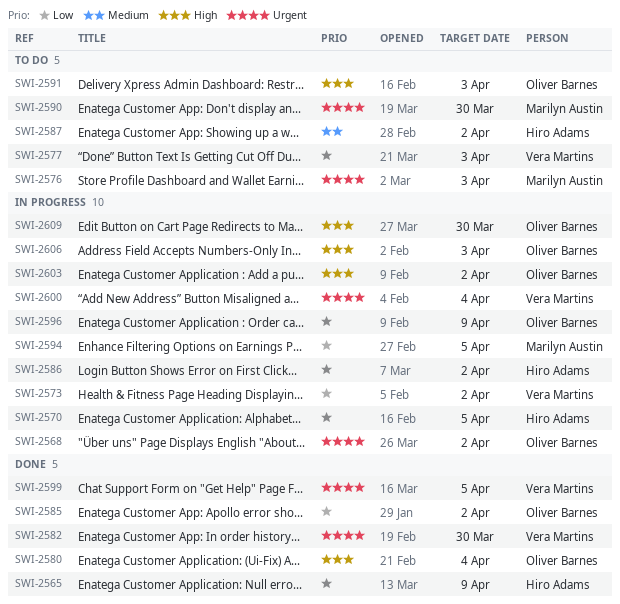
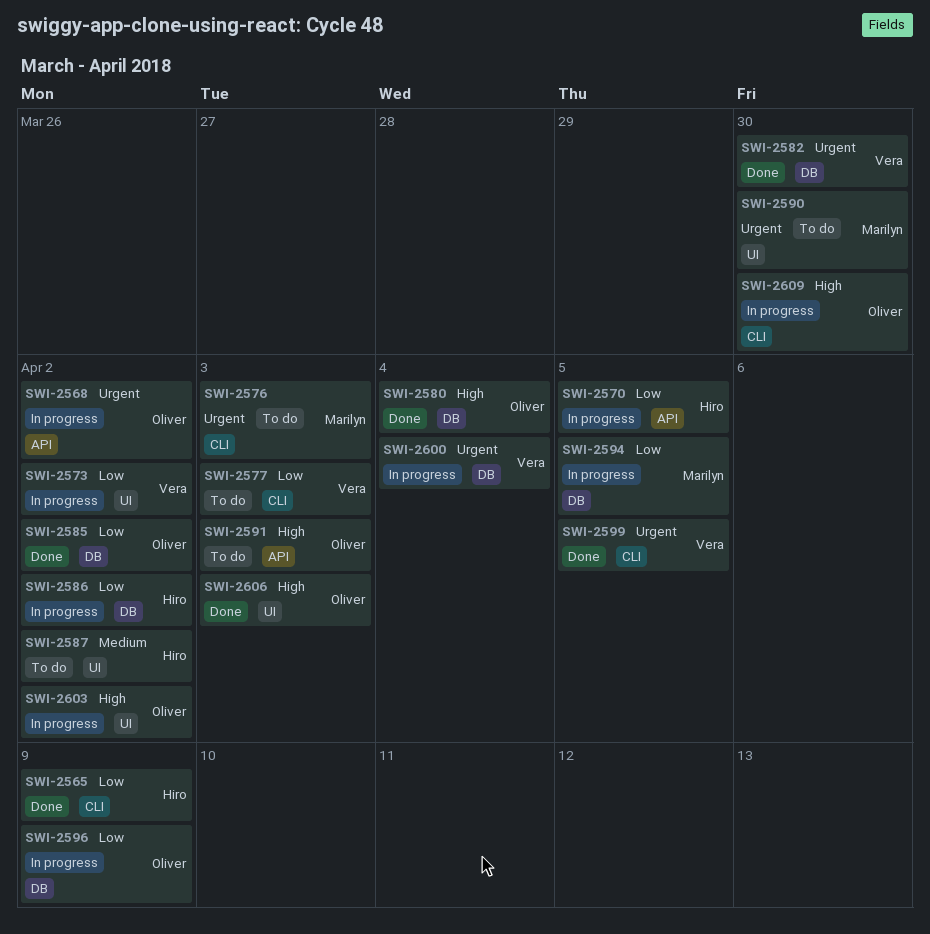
SWI-2606, status: In progress -> Done

